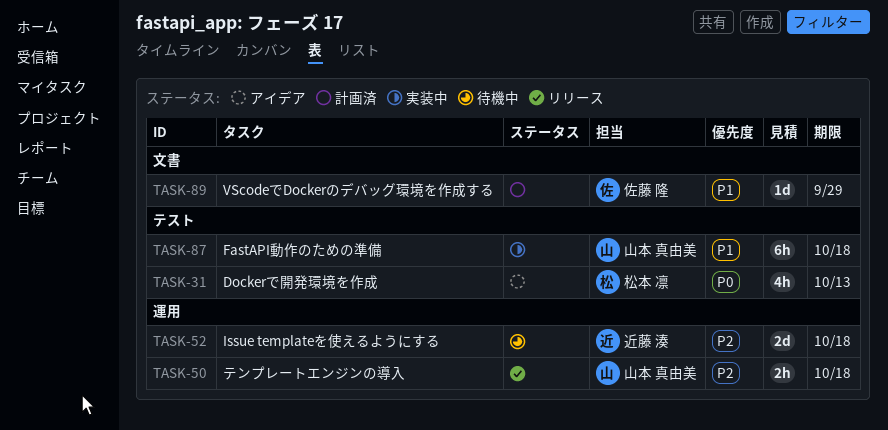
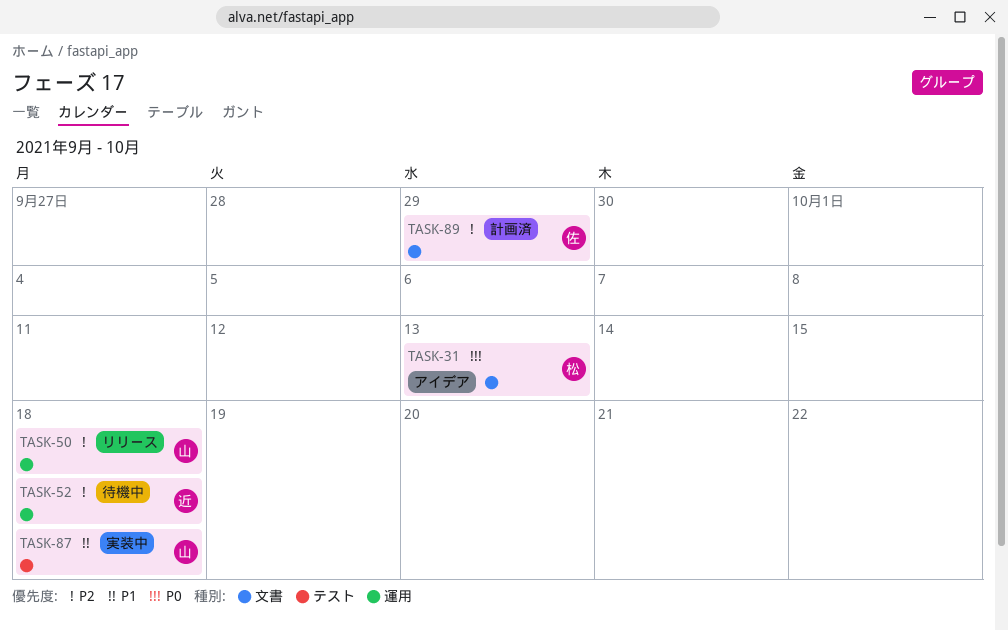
TASK-31, label: テスト -> 文書
TASK-89, priority: P1 -> P2

